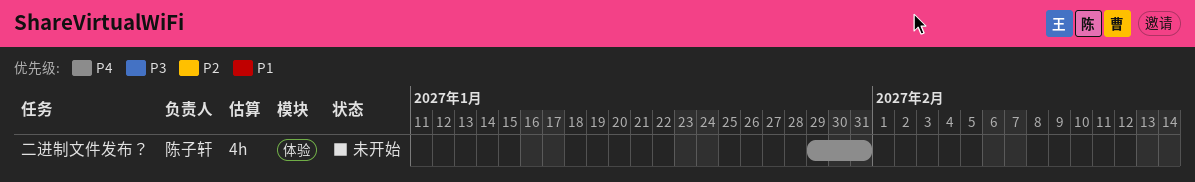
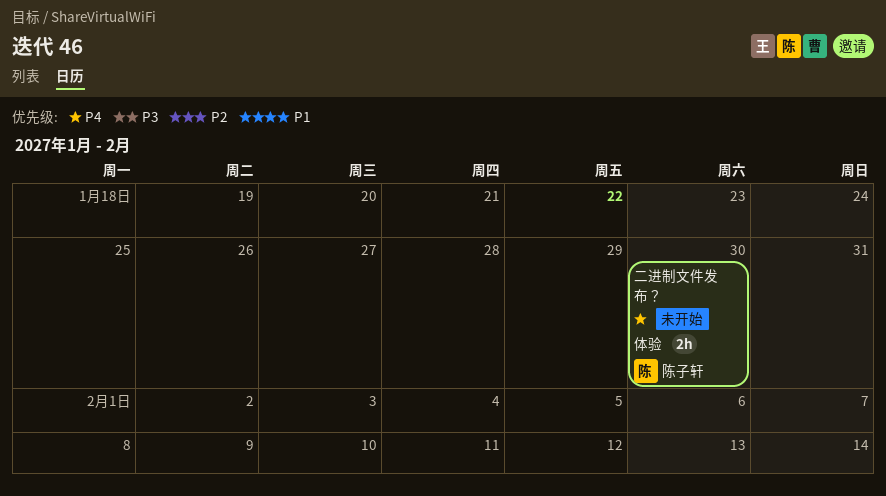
二进制文件发布？, estimate: 4h -> 2h
二进制文件发布？, due: Jan 31 -> Jan 30

